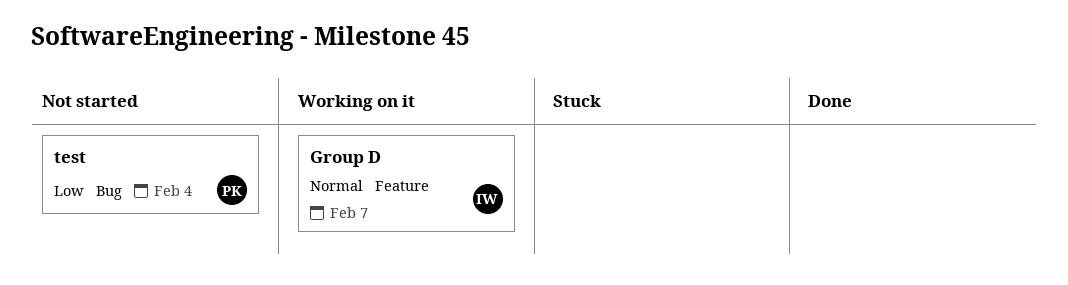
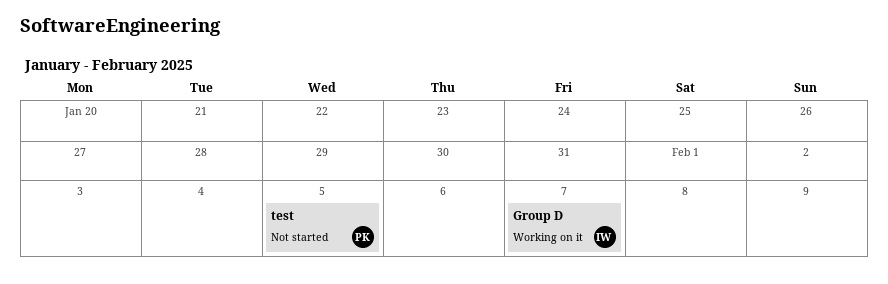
test, due: Feb 4 -> Feb 5

